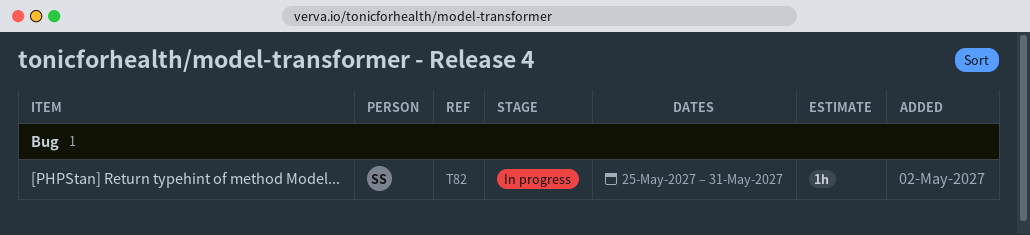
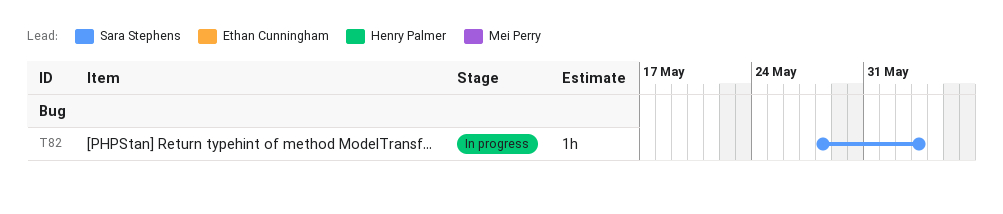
T82, start: May 25 -> May 28
T82, due: May 31 -> Jun 3

